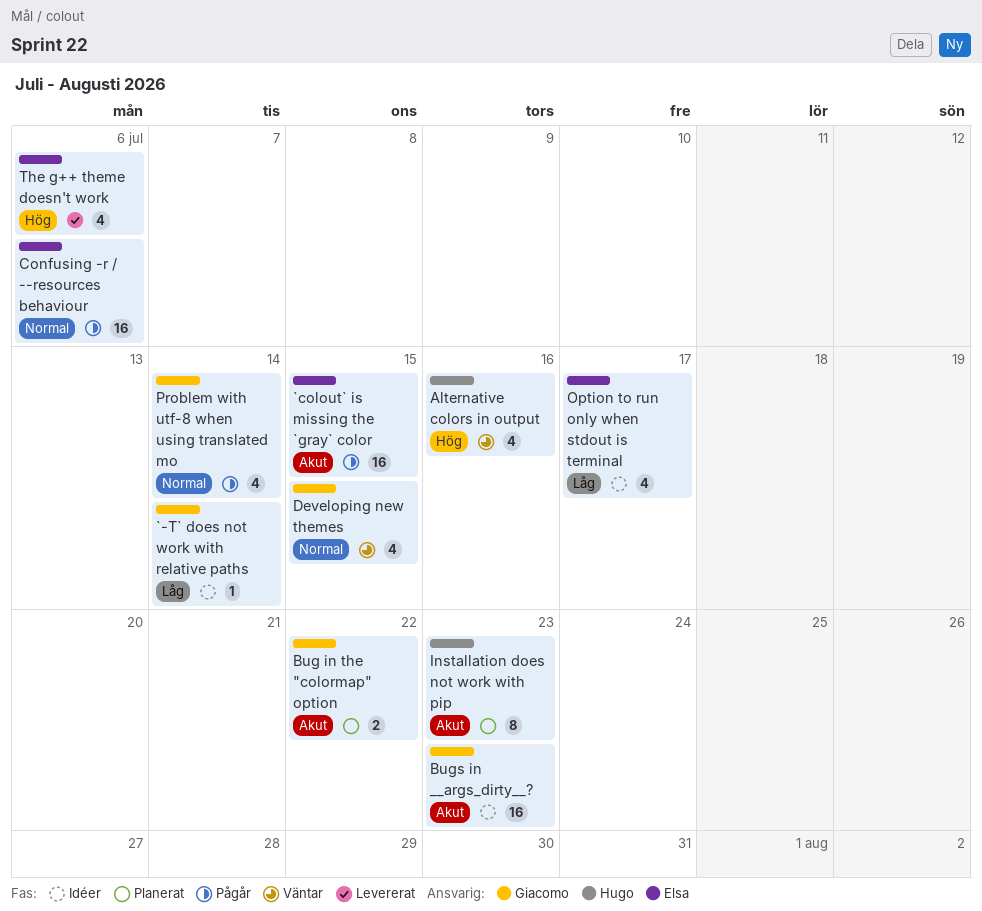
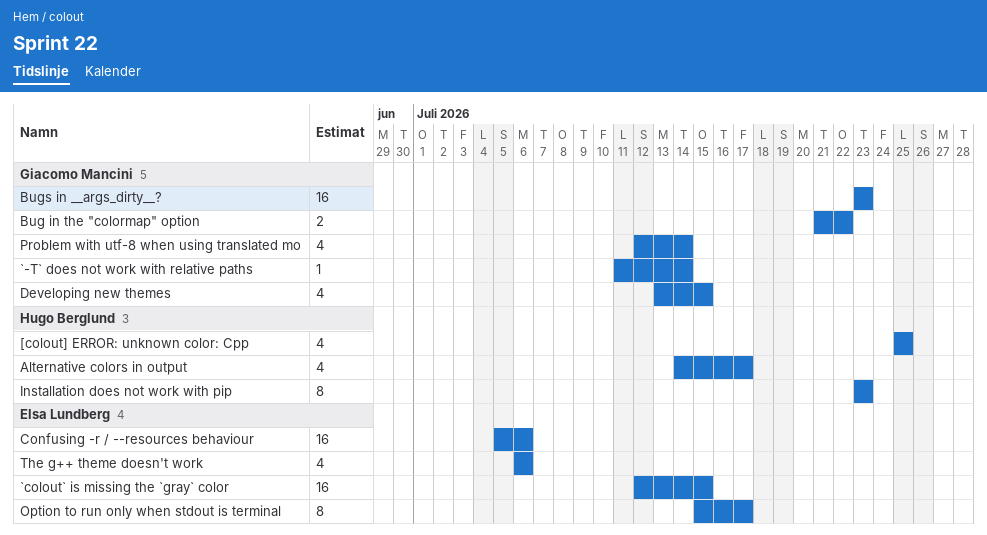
[colout] ERROR: unknown color: Cpp: none -> present
Alternative colors in output, due: Jul 16 -> Jul 17
Option to run only when stdout is terminal, estimate: 4 -> 8

